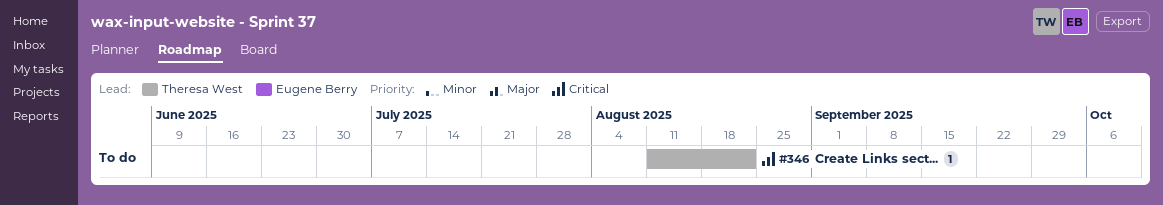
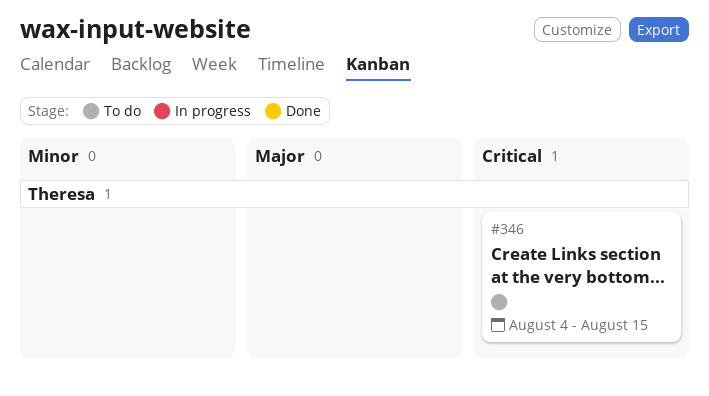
#346, start: Aug 11 -> Aug 4
#346, due: Aug 22 -> Aug 15

